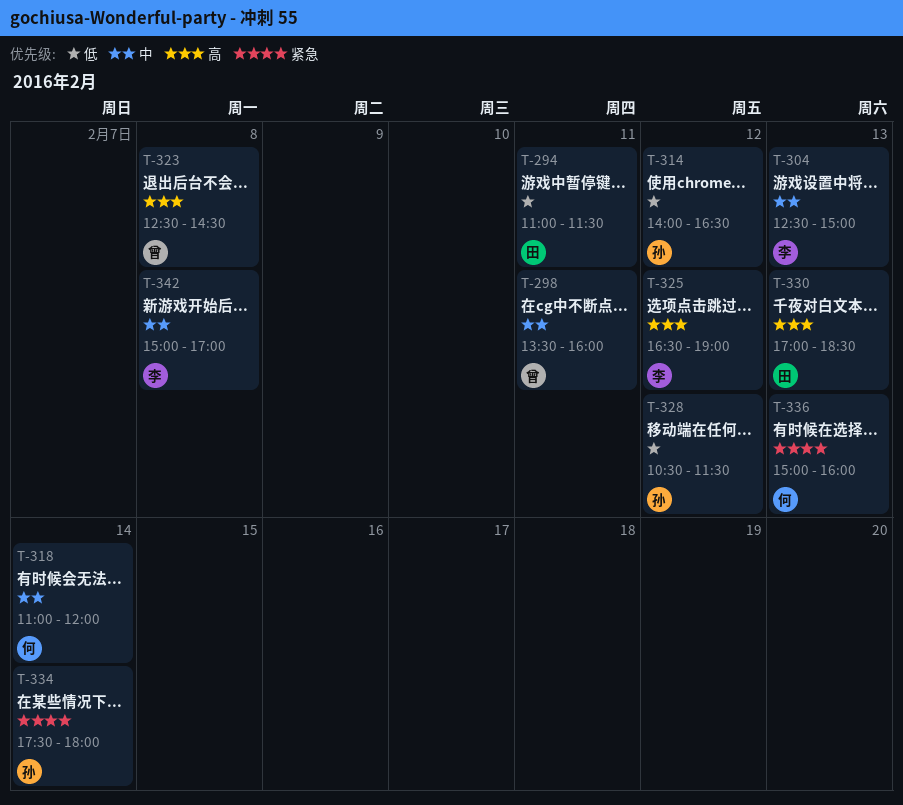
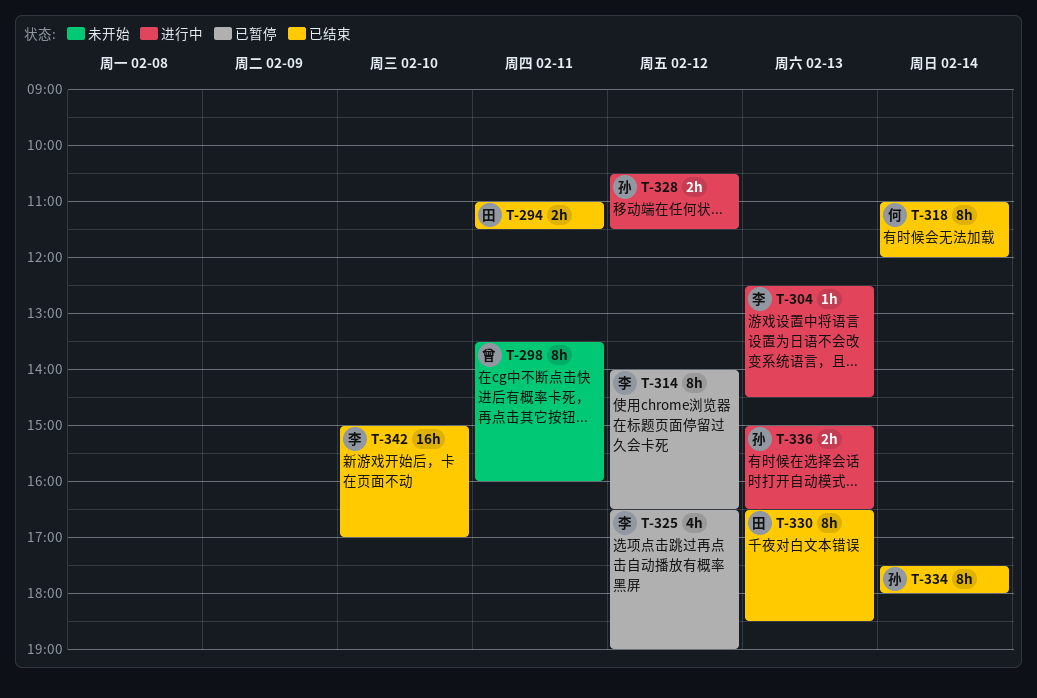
T-304, ends: 15:00 -> 14:30
T-314, owner: 孙 -> 李
T-323: present -> none
T-330, begins: 17:00 -> 16:30
T-336, owner: 何 -> 孙
T-336, ends: 16:00 -> 16:30
T-342, day: Feb 8 -> Feb 10

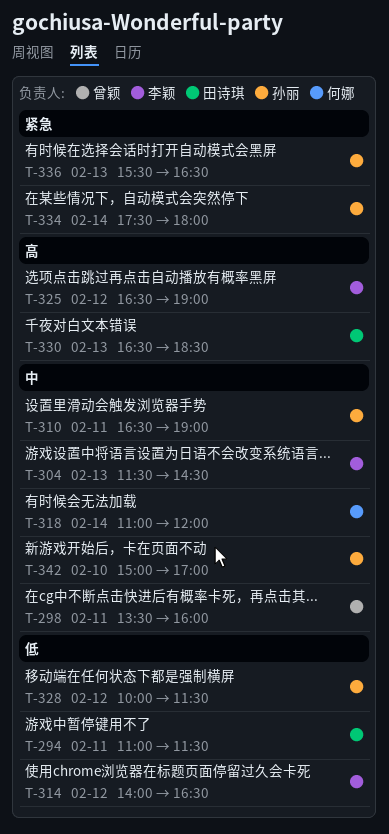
T-304, begins: 12:30 -> 11:30
T-310: none -> present
T-328, begins: 10:30 -> 10:00
T-336, begins: 15:00 -> 15:30
T-342, owner: 李颖 -> 孙丽

